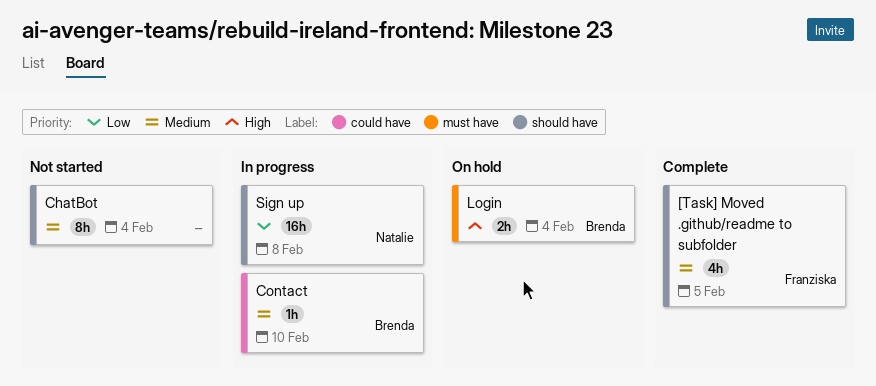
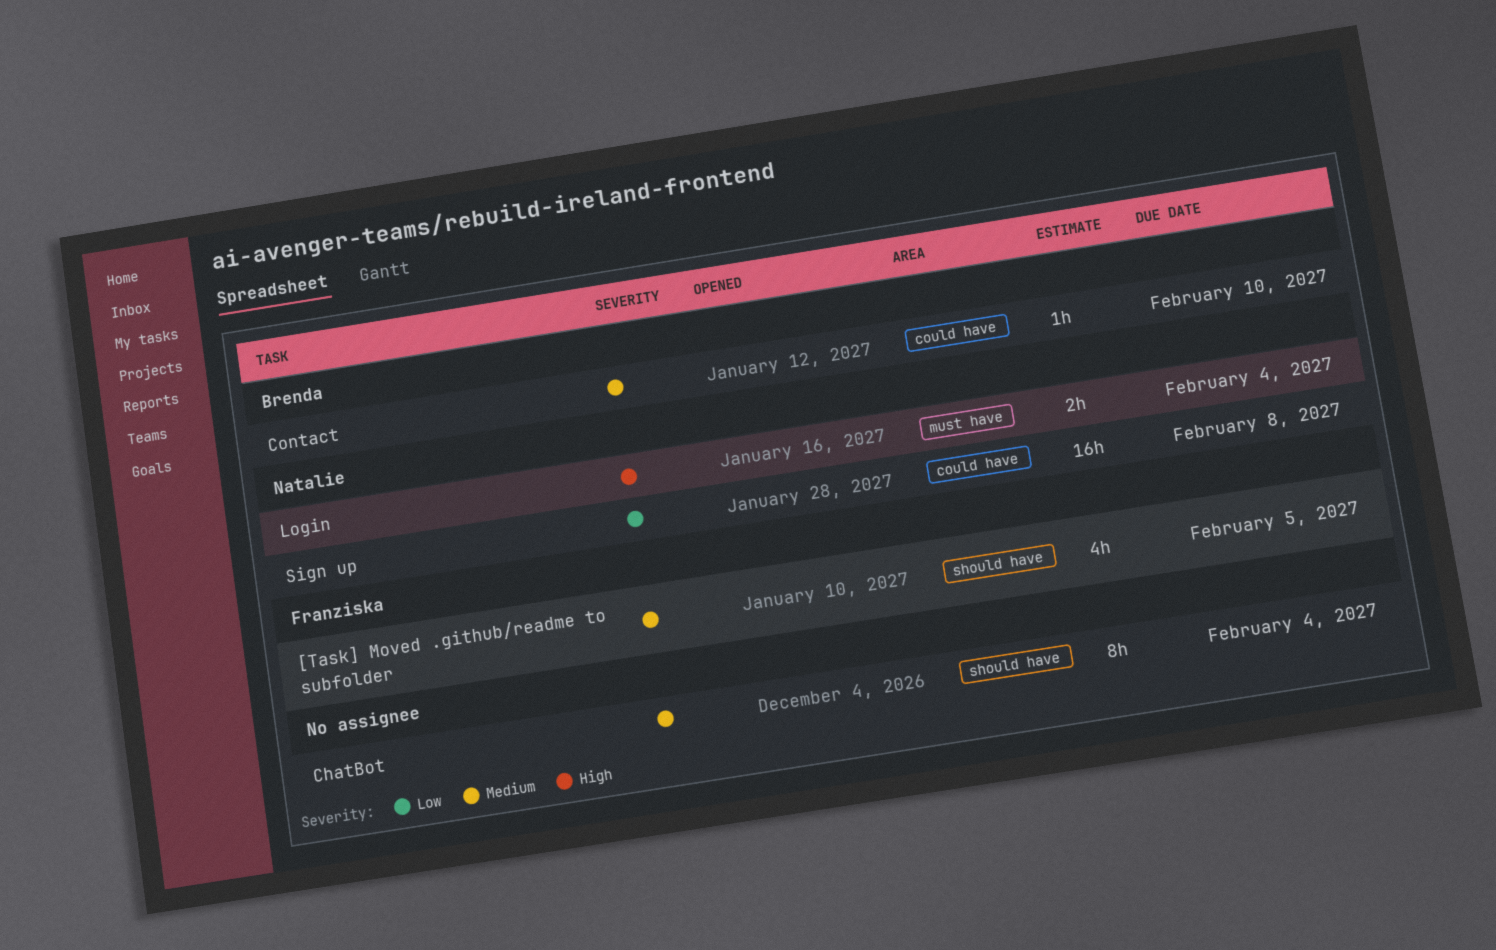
Login, owner: Brenda -> Natalie
Sign up, label: should have -> could have

